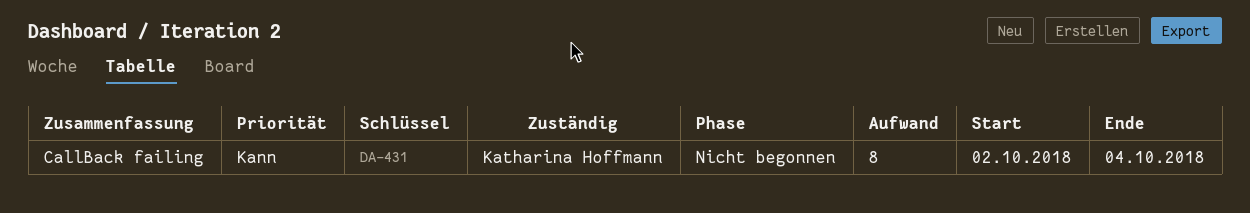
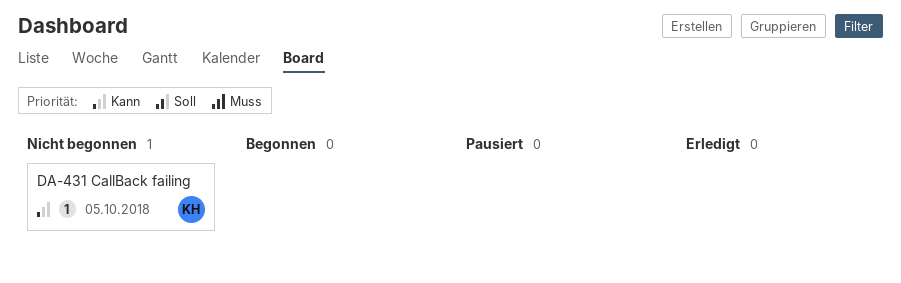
DA-431, estimate: 8 -> 1
DA-431, due: Oct 4 -> Oct 5

